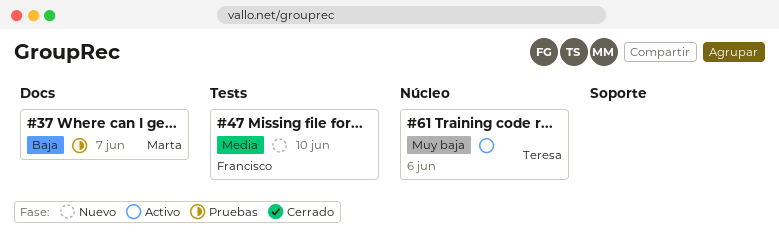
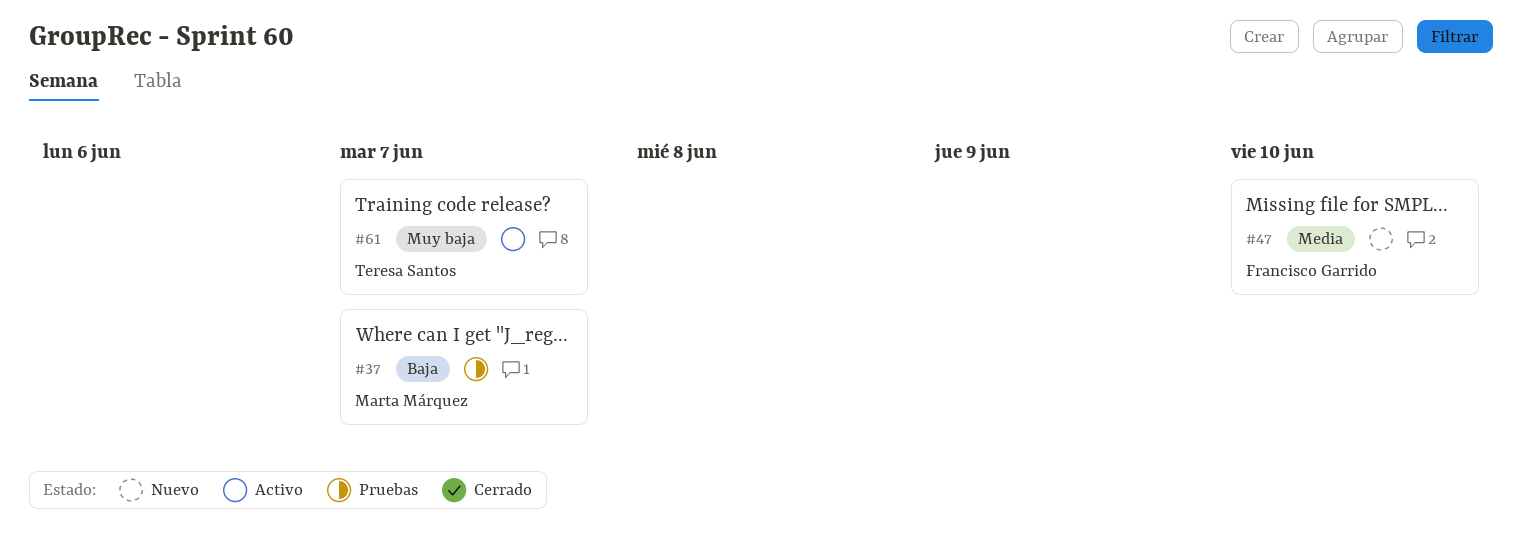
#61, due: Jun 6 -> Jun 7

